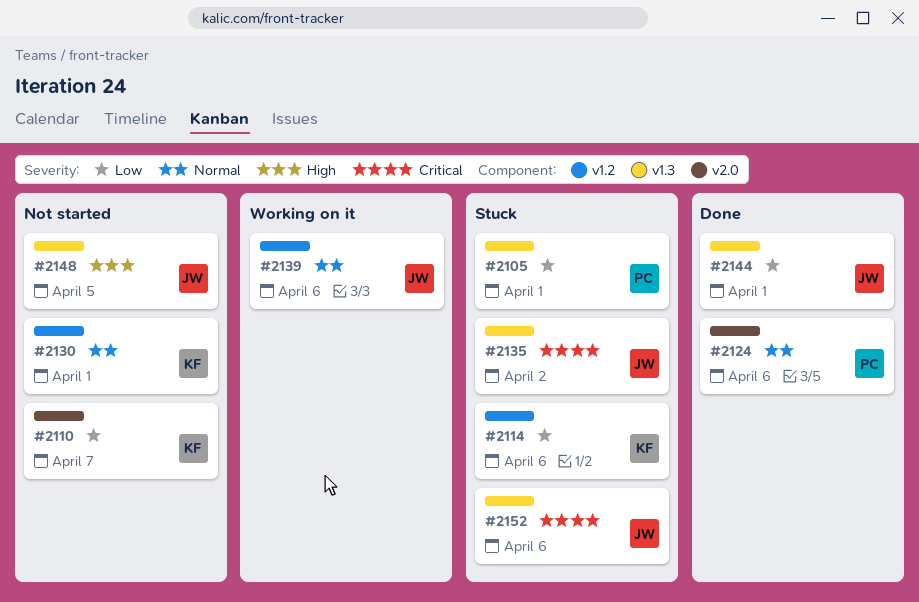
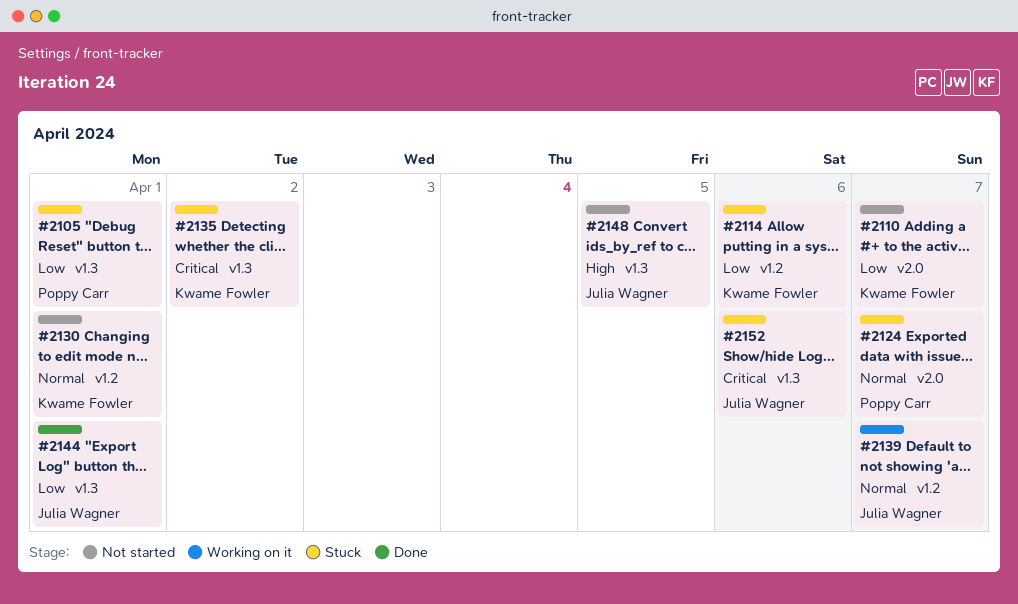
#2124, status: Done -> Stuck
#2124, due: Apr 6 -> Apr 7
#2135, owner: Julia Wagner -> Kwame Fowler
#2139, due: Apr 6 -> Apr 7

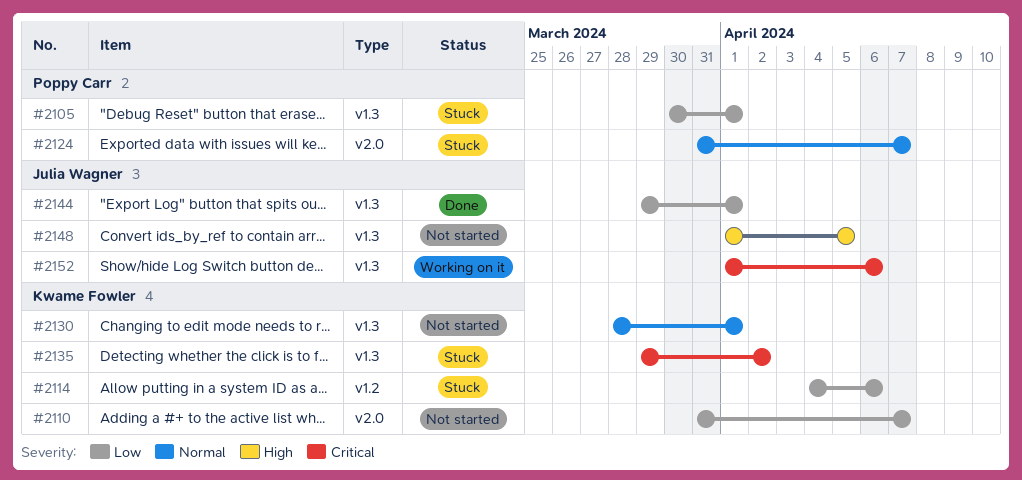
#2130, label: v1.2 -> v1.3
#2139: present -> none
#2152, status: Stuck -> Working on it

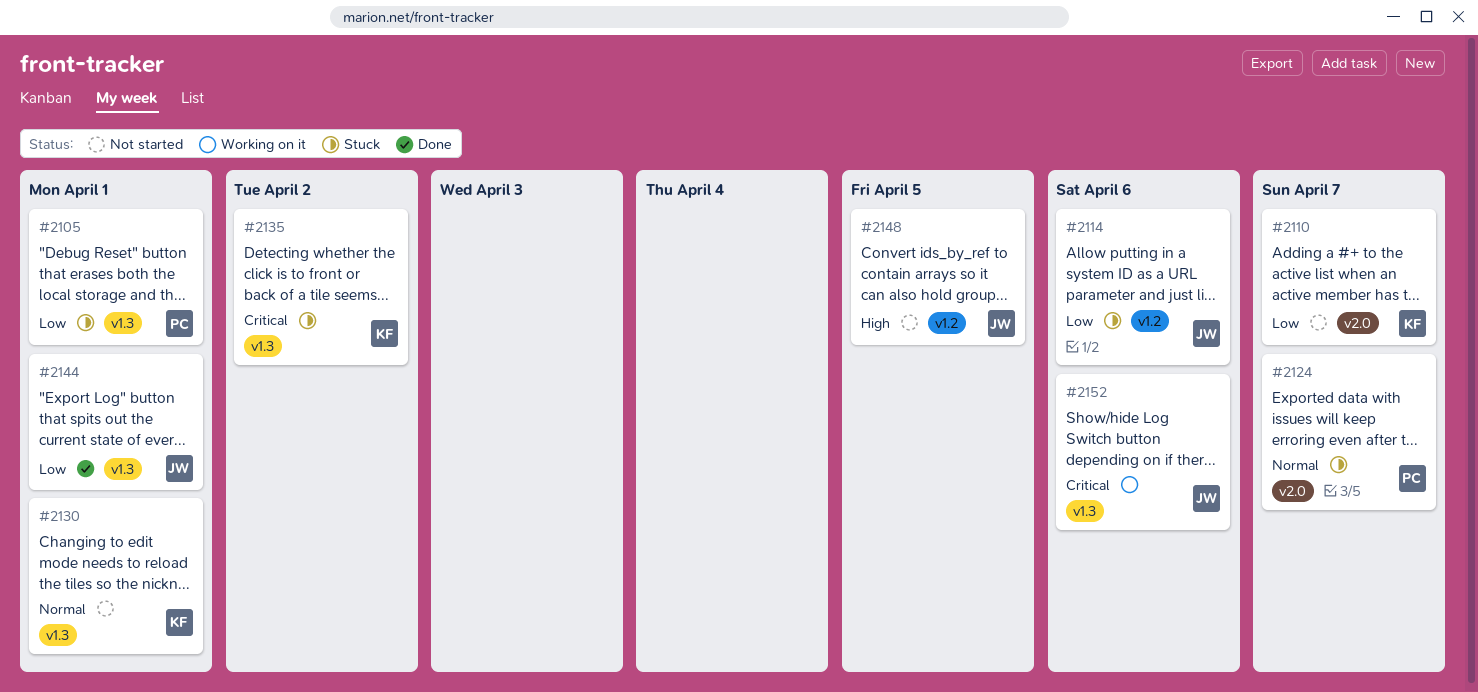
#2114, owner: Kwame Fowler -> Julia Wagner
#2148, label: v1.3 -> v1.2

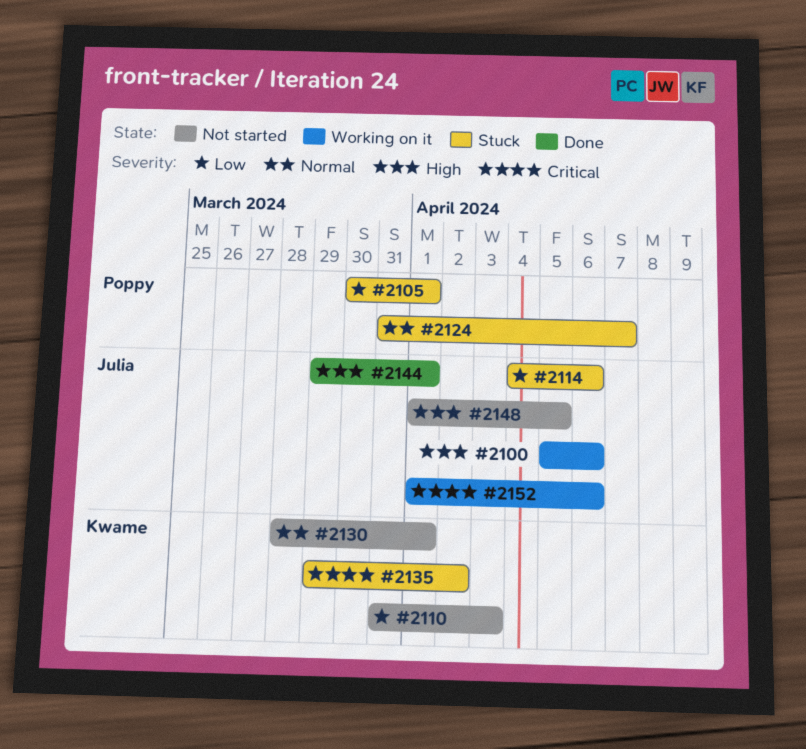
#2100: none -> present
#2110, due: Apr 7 -> Apr 3
#2144, priority: Low -> High

